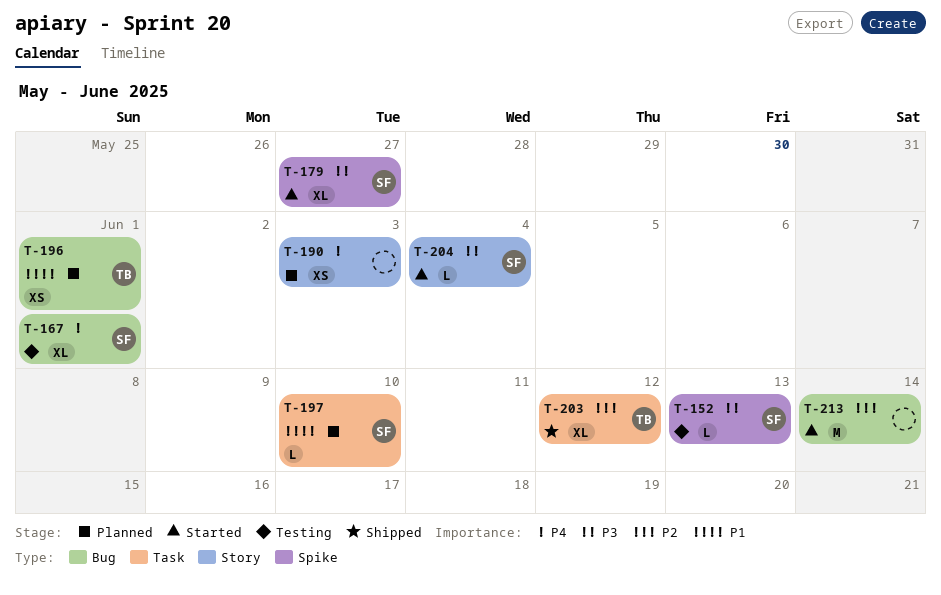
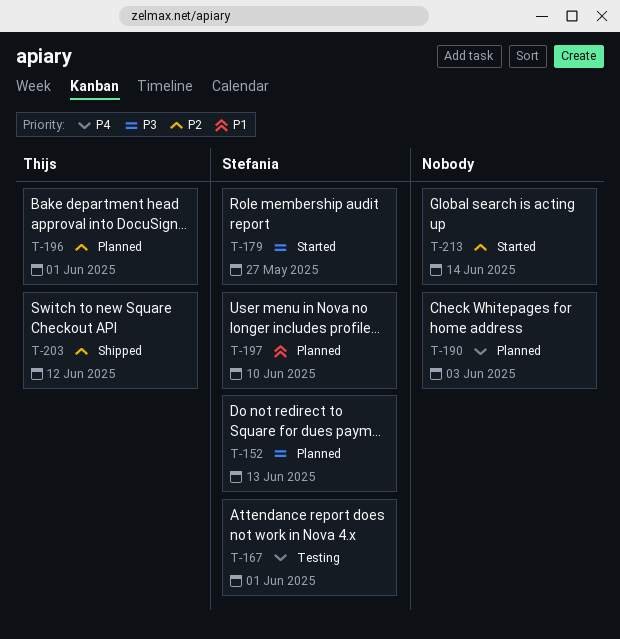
T-152, status: Testing -> Planned
T-196, priority: P1 -> P2
T-204: present -> none

